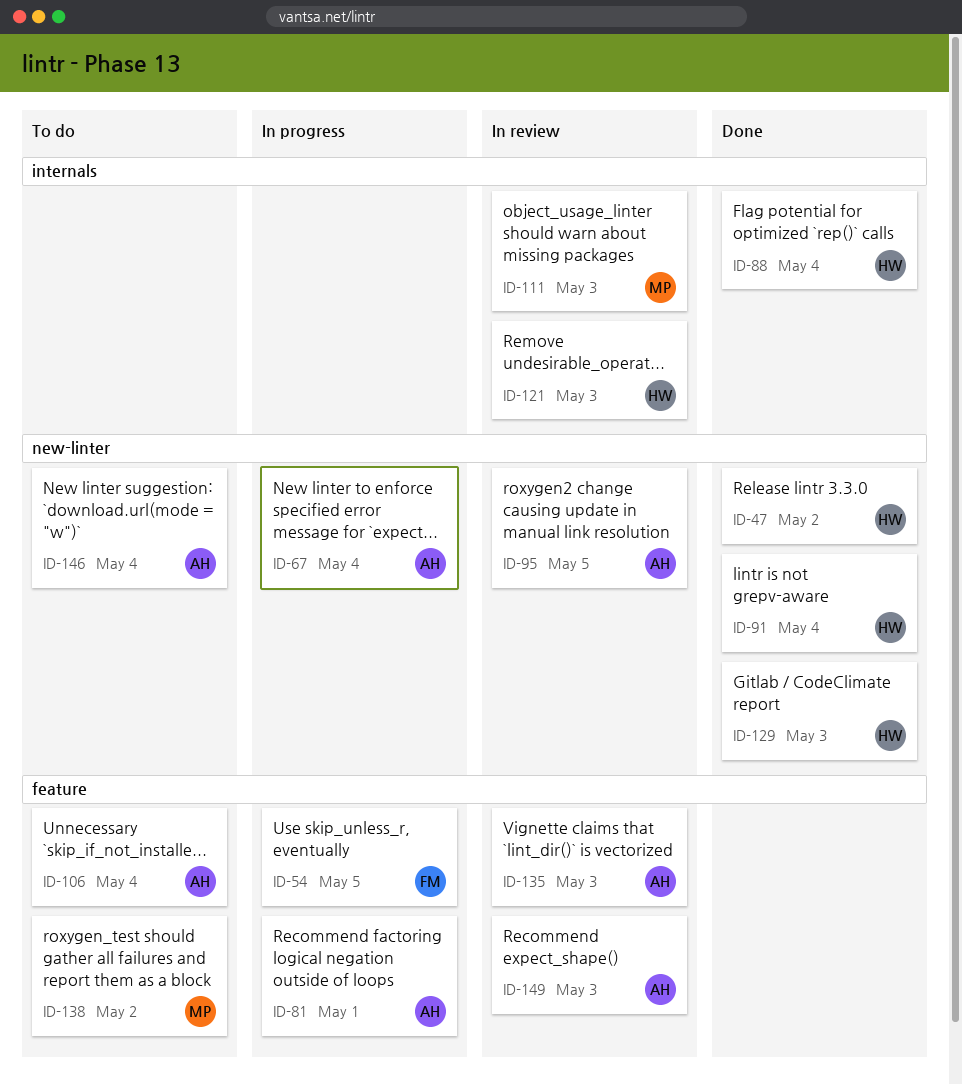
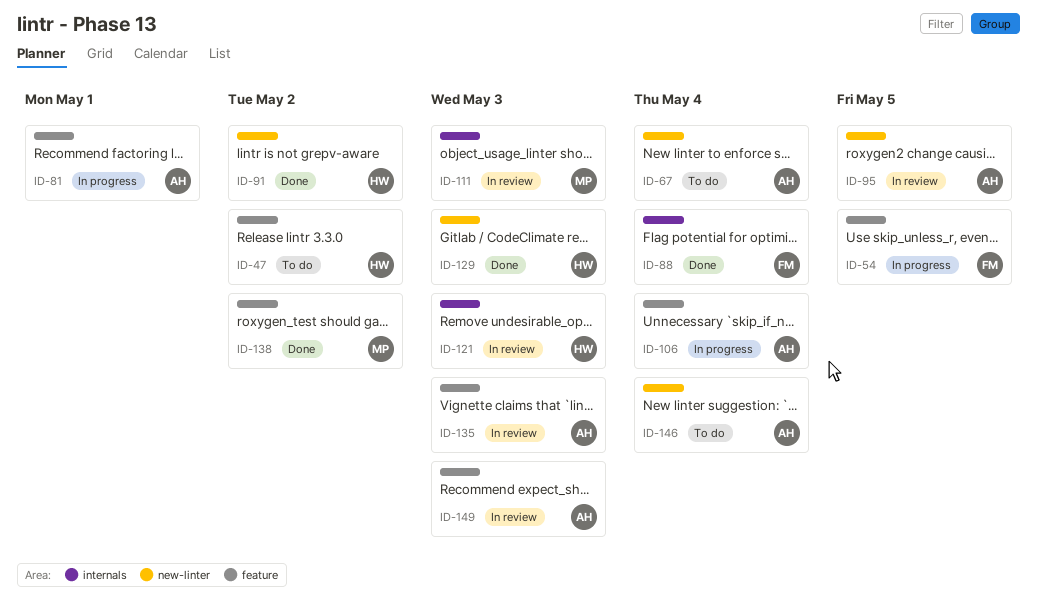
ID-47, status: Done -> To do
ID-47, label: new-linter -> feature
ID-67, status: In progress -> To do
ID-88, owner: HW -> FM
ID-91, due: May 4 -> May 2
ID-106, status: To do -> In progress
ID-138, status: To do -> Done

